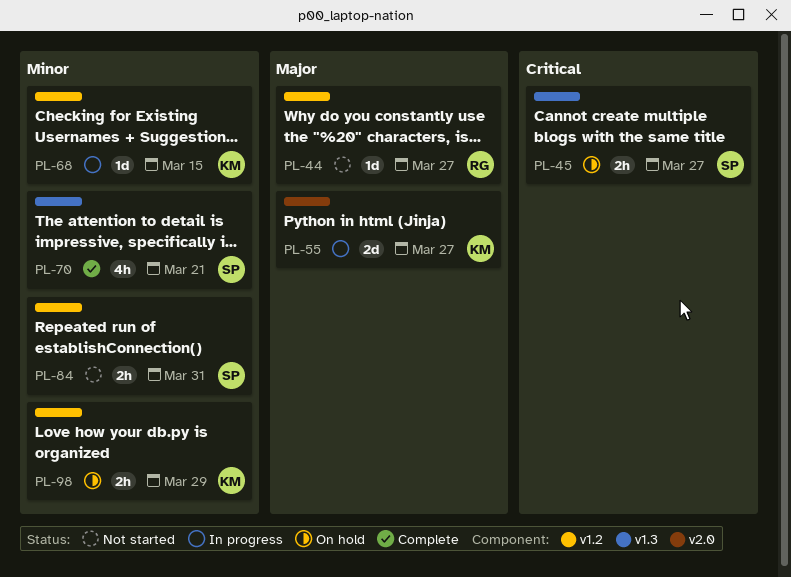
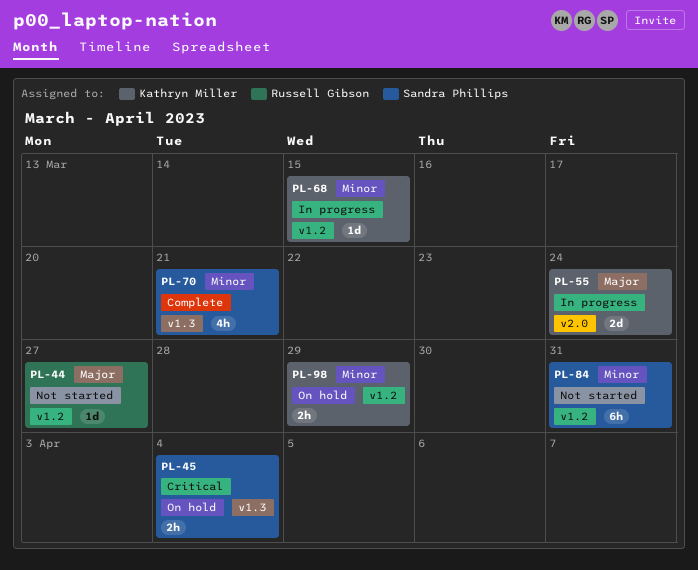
PL-45, due: Mar 27 -> Apr 4
PL-55, due: Mar 27 -> Mar 24
PL-84, estimate: 2h -> 6h

